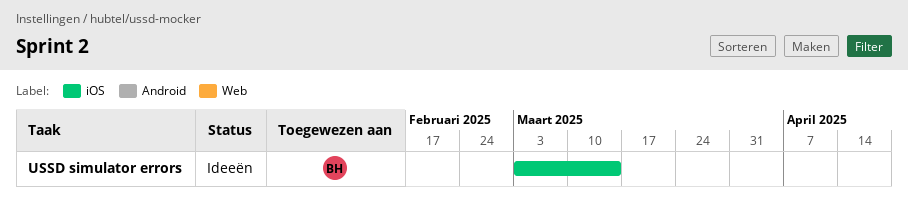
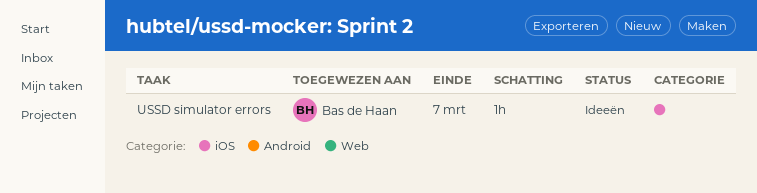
USSD simulator errors, due: Mar 14 -> Mar 7

